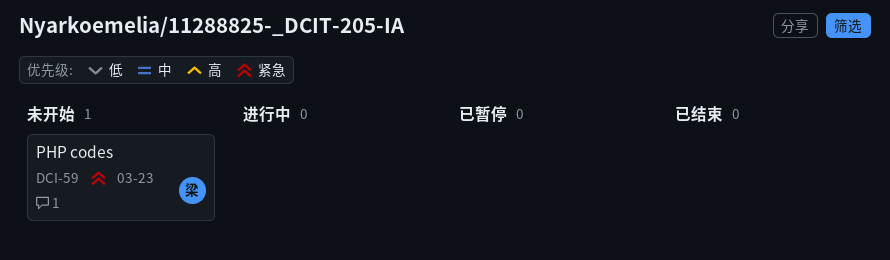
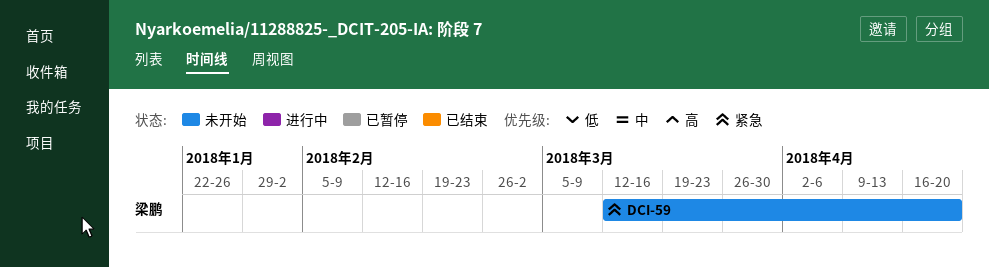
DCI-59, due: Mar 23 -> Apr 20

